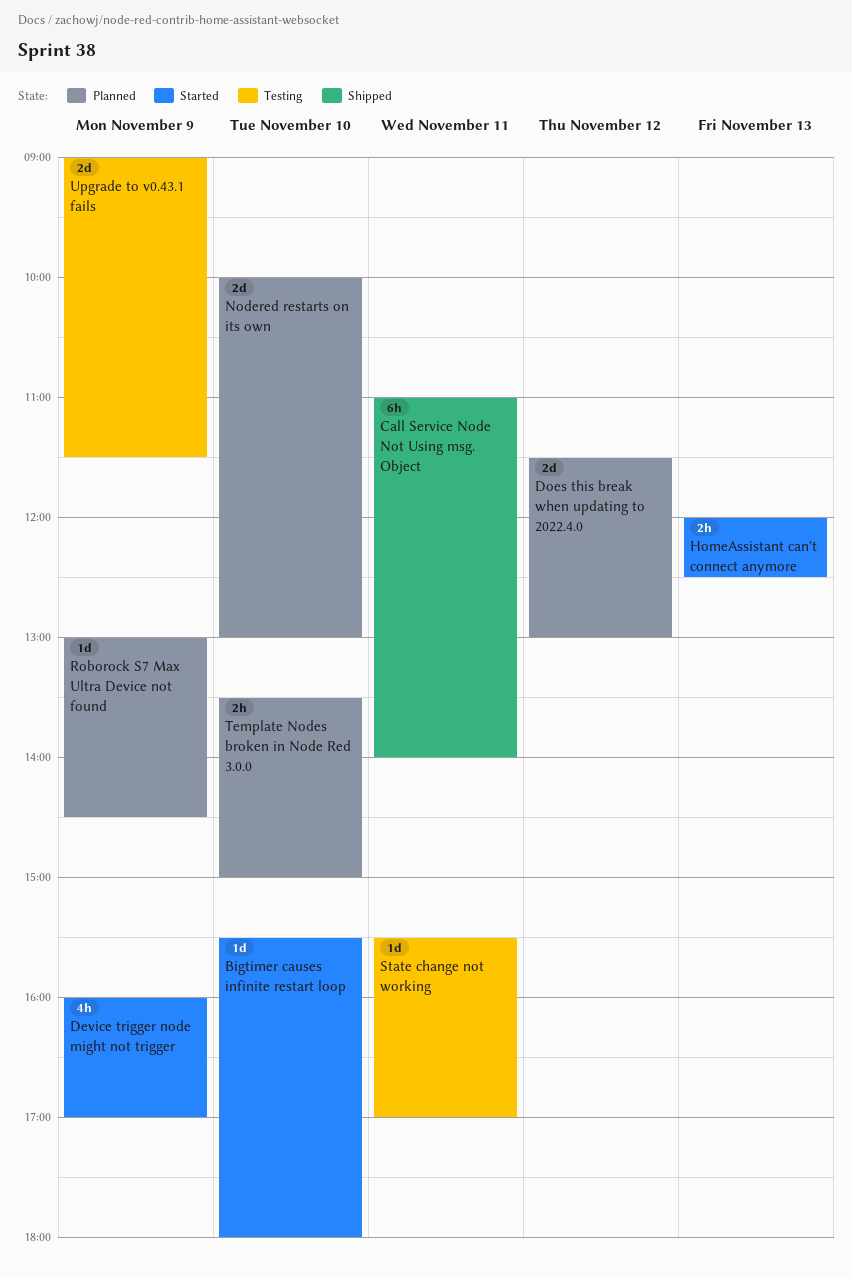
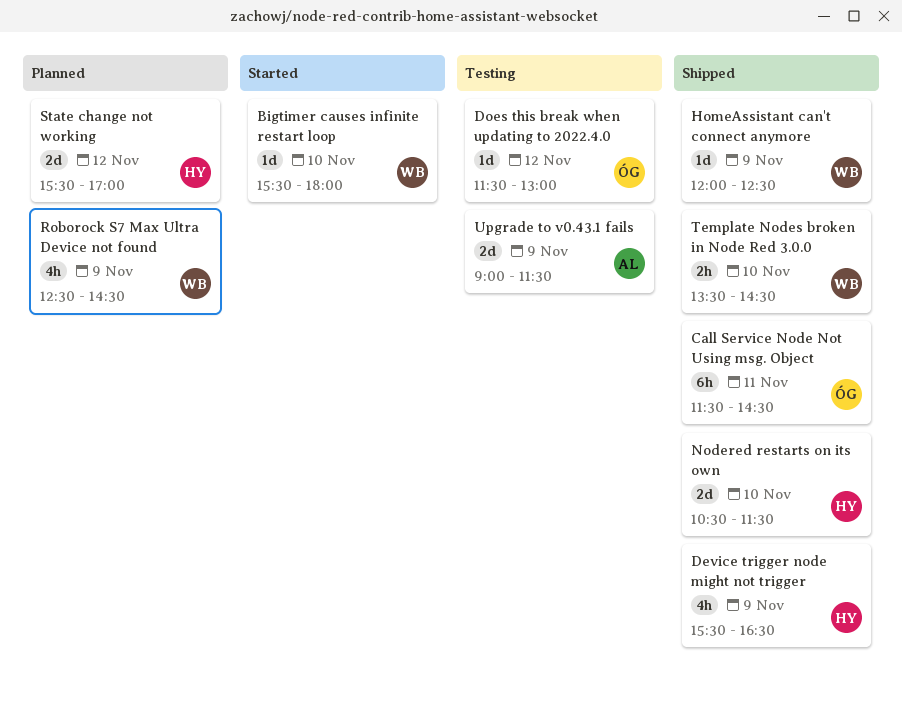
Call Service Node Not Using msg. Object, begins: 11:00 -> 11:30
Call Service Node Not Using msg. Object, ends: 14:00 -> 14:30
Device trigger node might not trigger, status: Started -> Shipped
Device trigger node might not trigger, begins: 16:00 -> 15:30
Device trigger node might not trigger, ends: 17:00 -> 16:30
Does this break when updating to 2022.4.0, status: Planned -> Testing
Does this break when updating to 2022.4.0, estimate: 2d -> 1d
HomeAssistant can't connect anymore, status: Started -> Shipped
HomeAssistant can't connect anymore, estimate: 2h -> 1d
HomeAssistant can't connect anymore, day: Nov 13 -> Nov 9
Nodered restarts on its own, status: Planned -> Shipped
Nodered restarts on its own, begins: 10:00 -> 10:30
Nodered restarts on its own, ends: 13:00 -> 11:30
Roborock S7 Max Ultra Device not found, estimate: 1d -> 4h
Roborock S7 Max Ultra Device not found, begins: 13:00 -> 12:30
State change not working, status: Testing -> Planned
State change not working, estimate: 1d -> 2d
State change not working, day: Nov 11 -> Nov 12
Template Nodes broken in Node Red 3.0.0, status: Planned -> Shipped
Template Nodes broken in Node Red 3.0.0, ends: 15:00 -> 14:30

